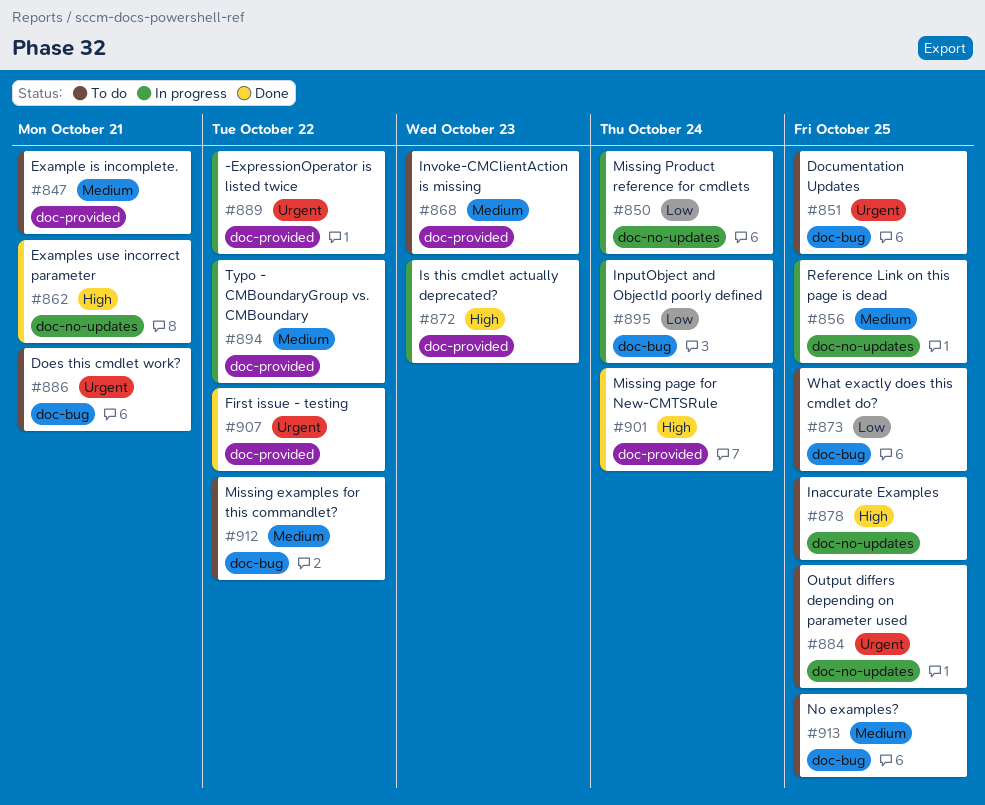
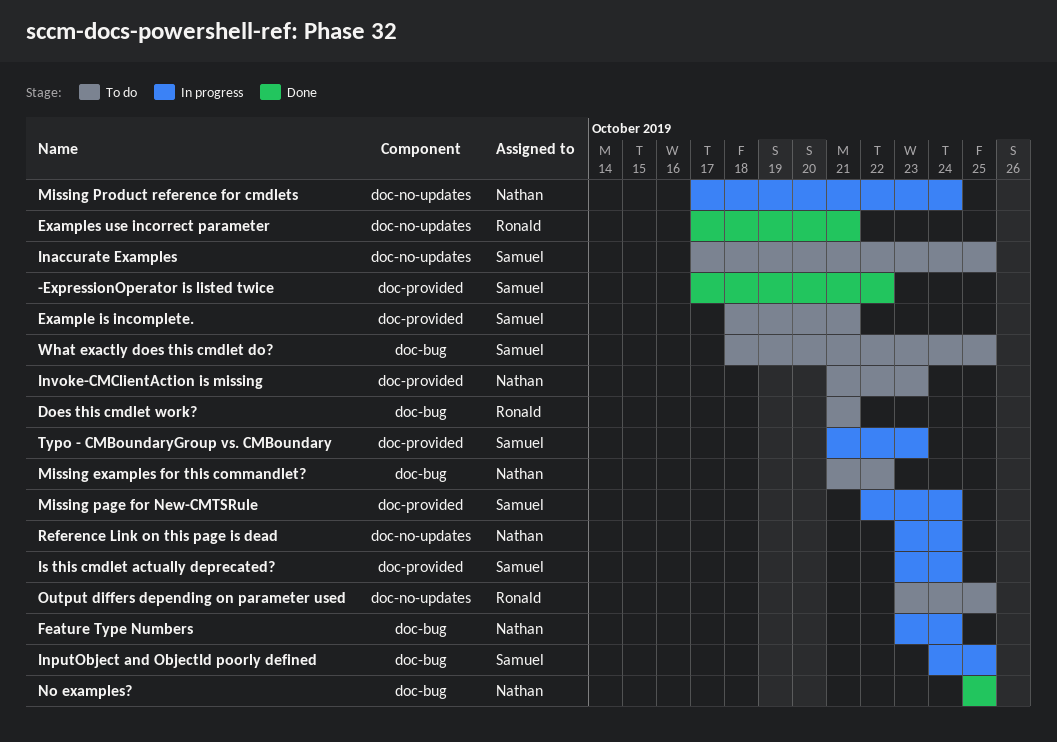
-ExpressionOperator is listed twice, status: In progress -> Done
Documentation Updates: present -> none
Feature Type Numbers: none -> present
First issue - testing: present -> none
InputObject and ObjectId poorly defined, due: Oct 24 -> Oct 25
Is this cmdlet actually deprecated?, due: Oct 23 -> Oct 24
Missing page for New-CMTSRule, status: Done -> In progress
No examples?, status: To do -> Done
Reference Link on this page is dead, due: Oct 25 -> Oct 24
Typo - CMBoundaryGroup vs. CMBoundary, due: Oct 22 -> Oct 23

